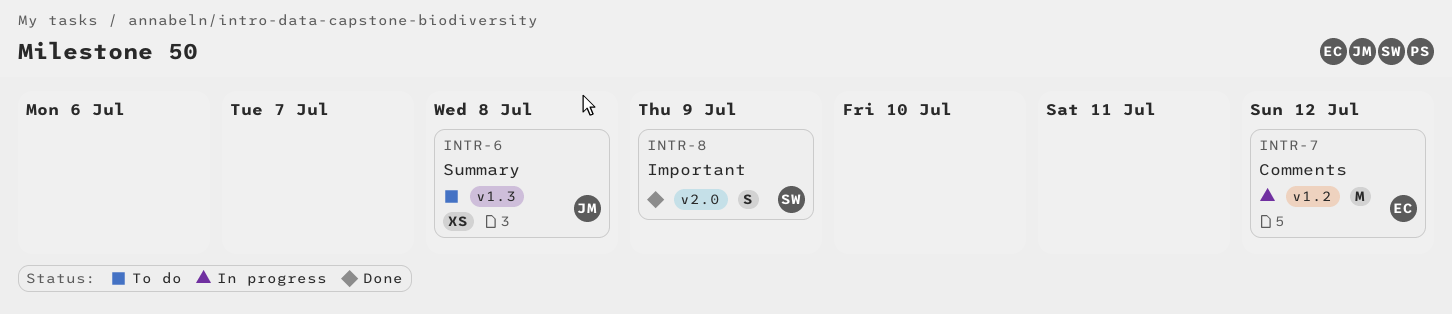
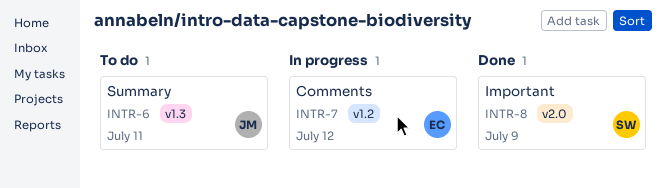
INTR-6, due: Jul 8 -> Jul 11

